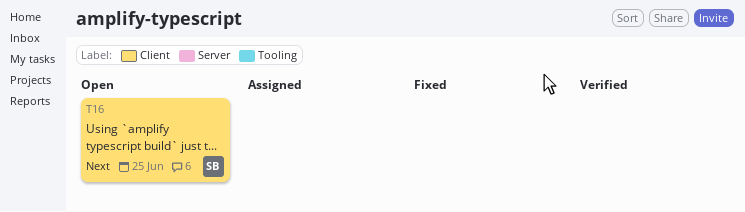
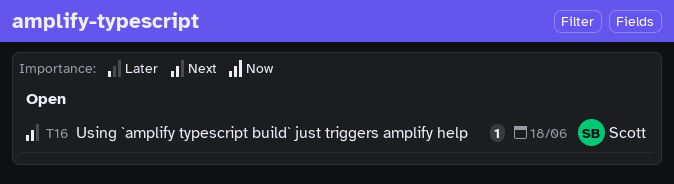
T16, due: Jun 25 -> Jun 18

